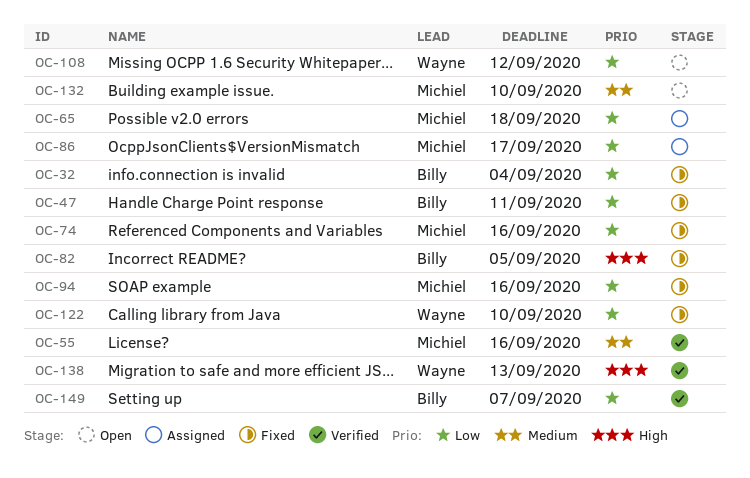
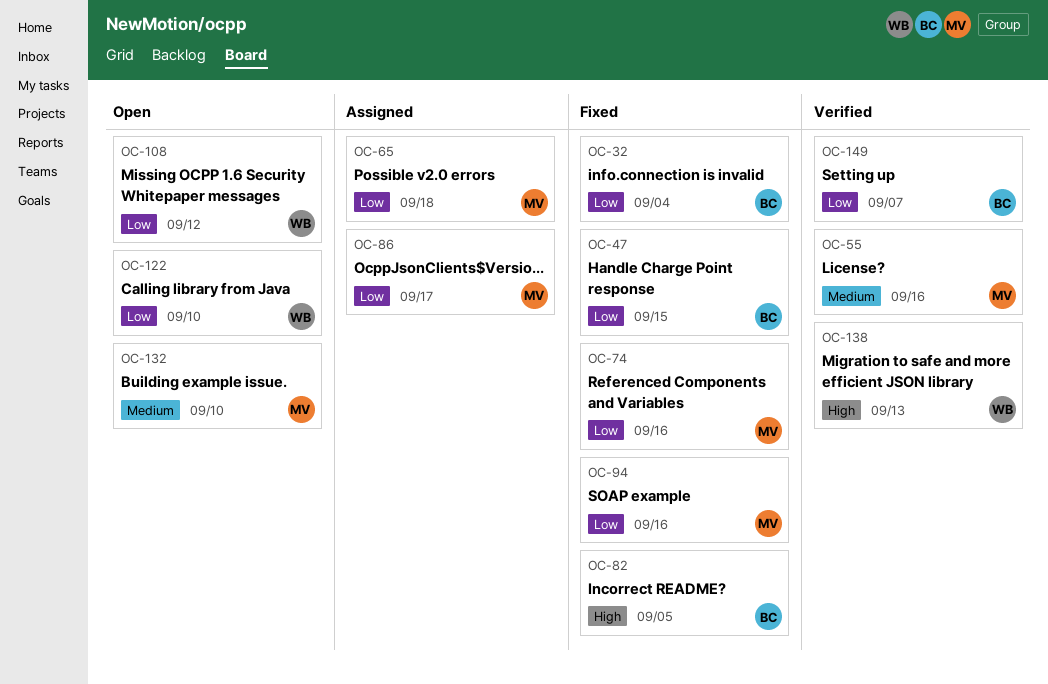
OC-47, due: Sep 11 -> Sep 15
OC-122, status: Fixed -> Open

